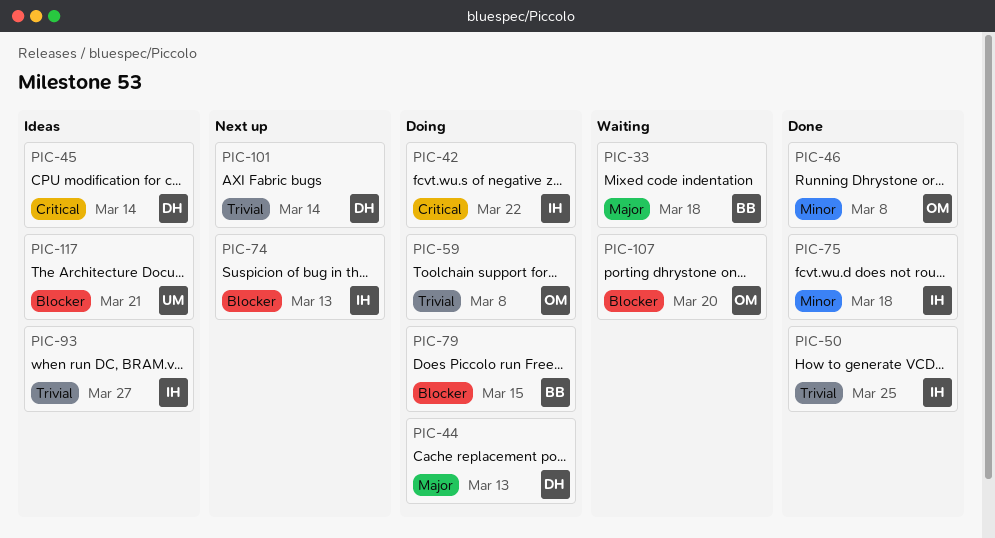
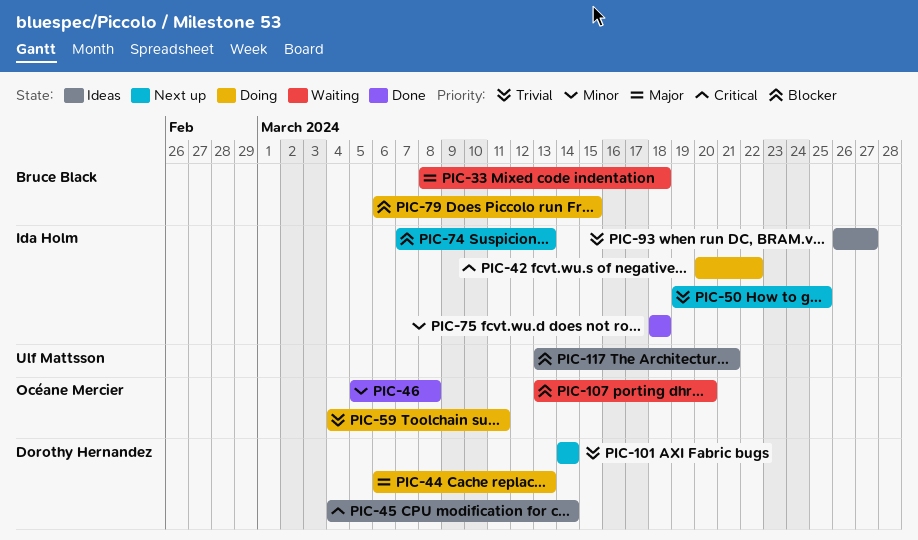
PIC-50, status: Done -> Next up
PIC-59, due: Mar 8 -> Mar 11

